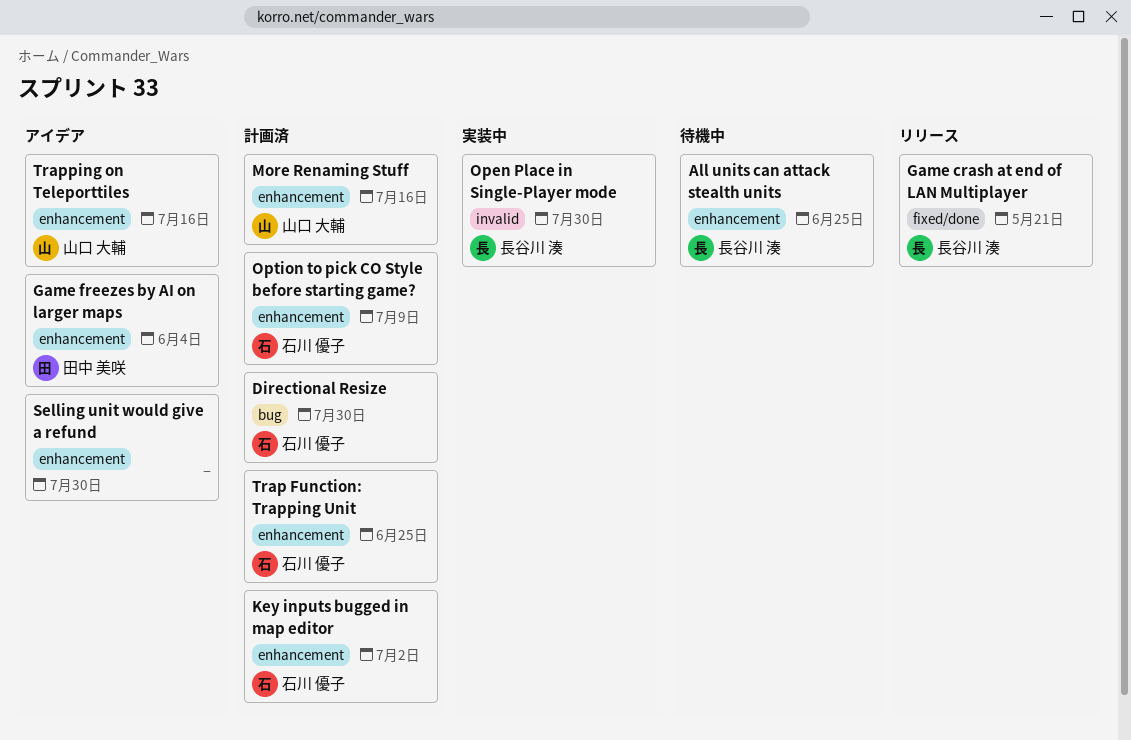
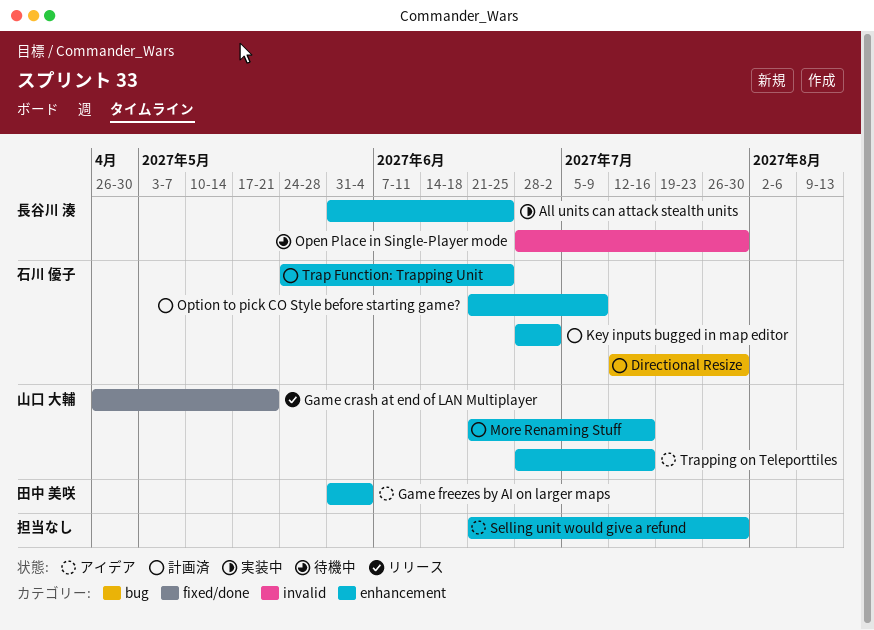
All units can attack stealth units, status: 待機中 -> 実装中
Game crash at end of LAN Multiplayer, owner: 長谷川 湊 -> 山口 大輔
Open Place in Single-Player mode, status: 実装中 -> 待機中

